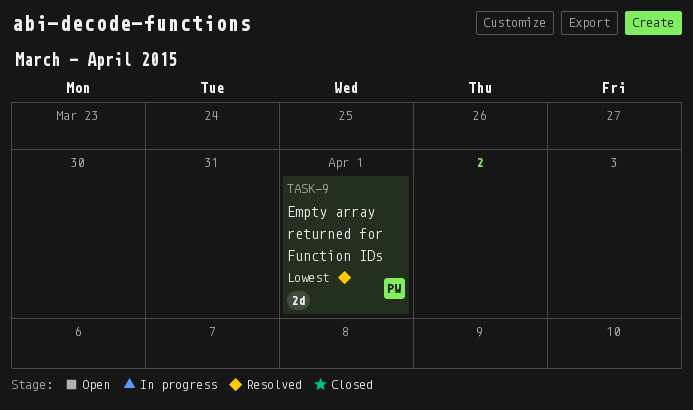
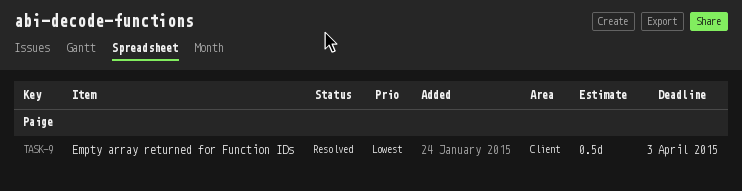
TASK-9, estimate: 2d -> 0.5d
TASK-9, due: Apr 1 -> Apr 3

